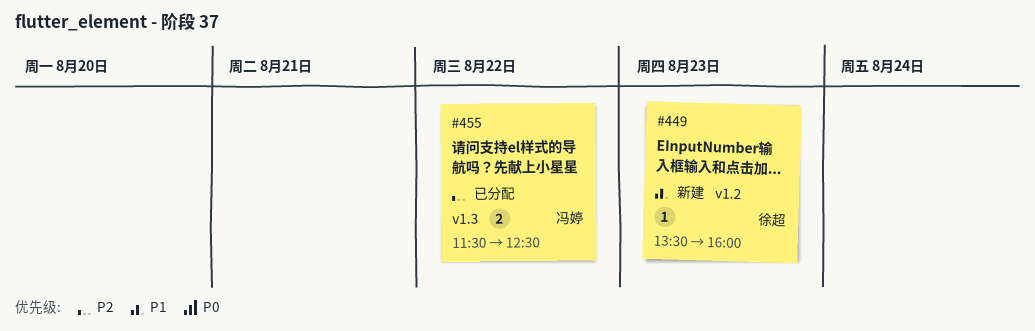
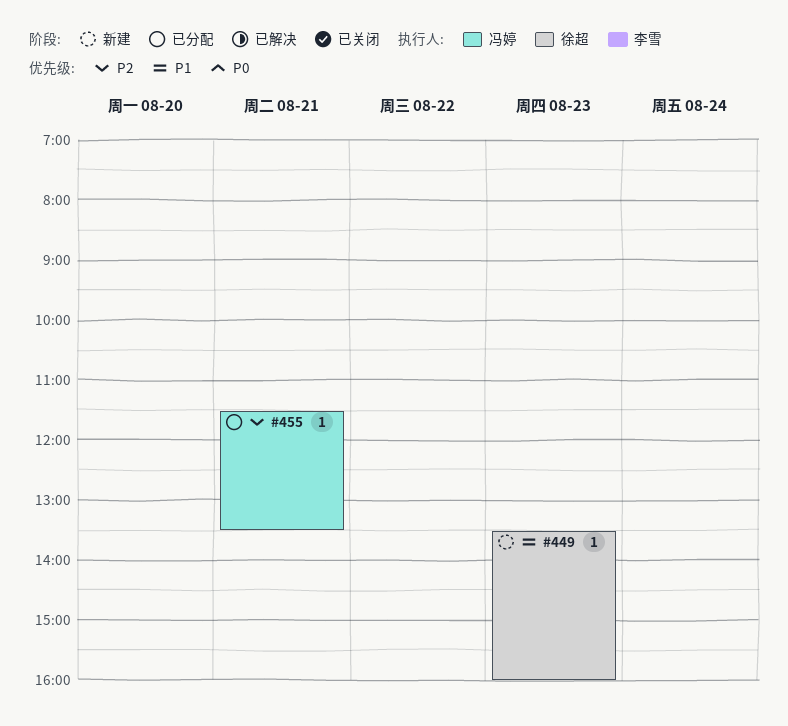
#455, estimate: 2 -> 1
#455, day: Aug 22 -> Aug 21
#455, ends: 12:30 -> 13:30

